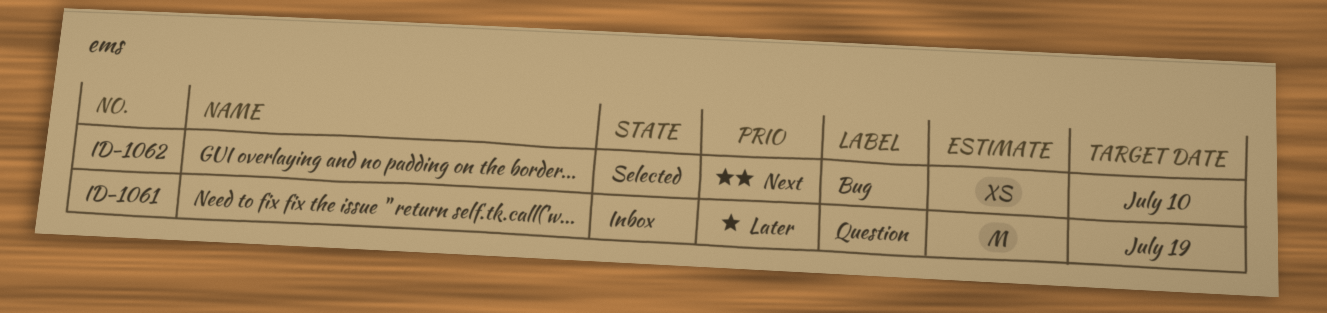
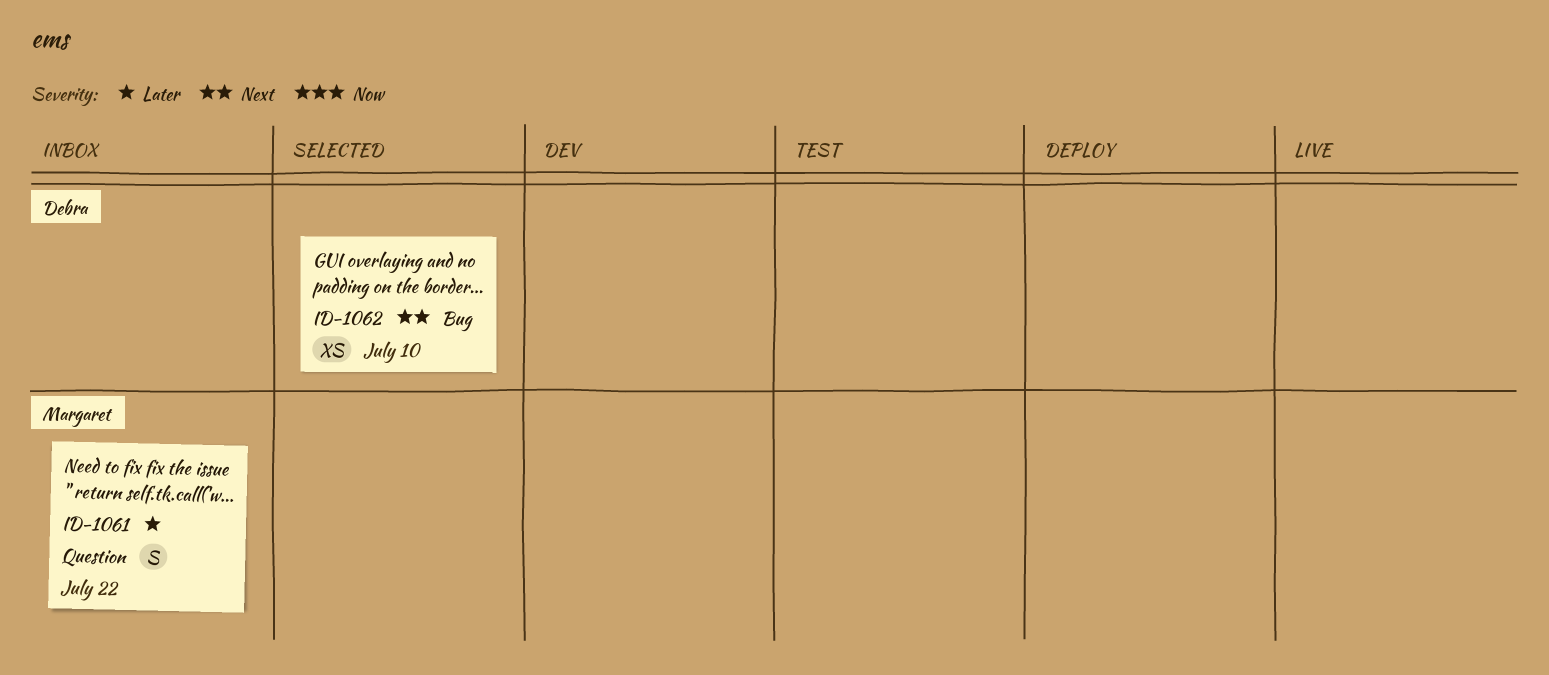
ID-1061, estimate: M -> S
ID-1061, due: Jul 19 -> Jul 22

